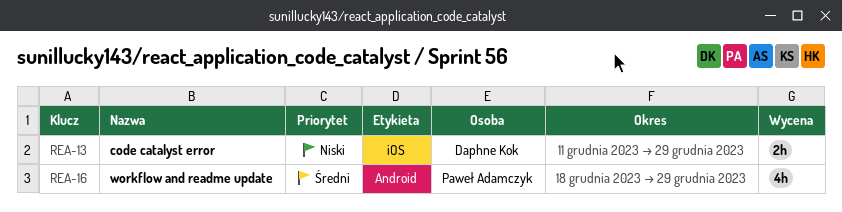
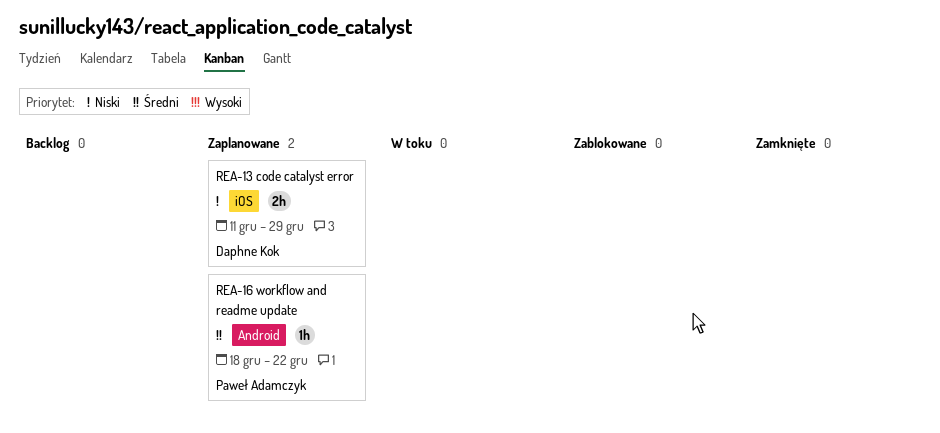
REA-16, estimate: 4h -> 1h
REA-16, due: Dec 29 -> Dec 22

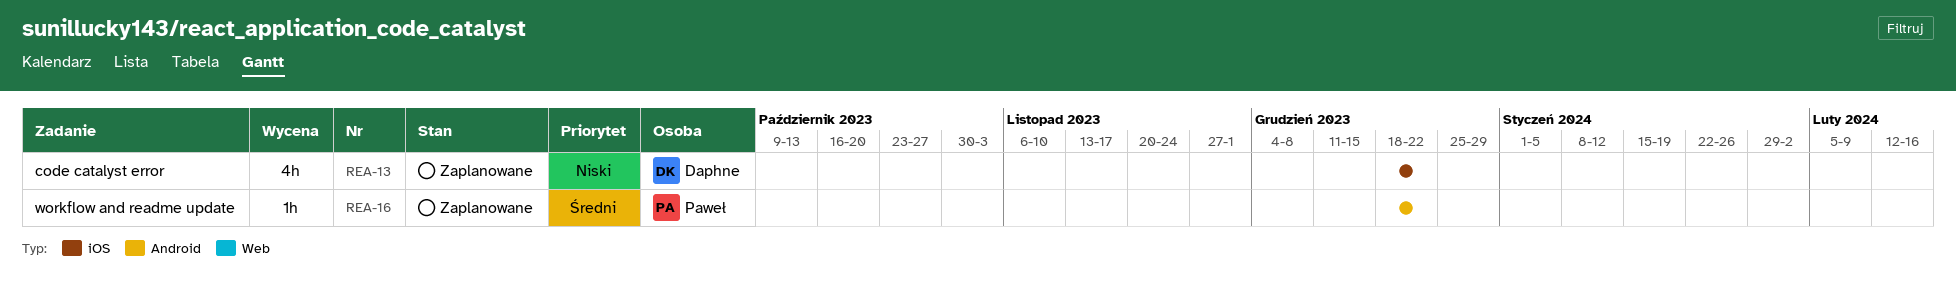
REA-13, estimate: 2h -> 4h
REA-13, start: Dec 11 -> Dec 18
REA-13, due: Dec 29 -> Dec 22

